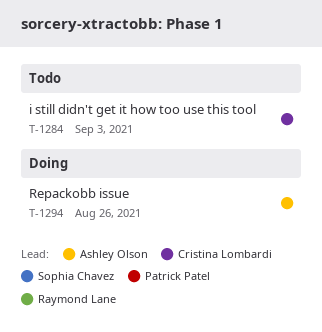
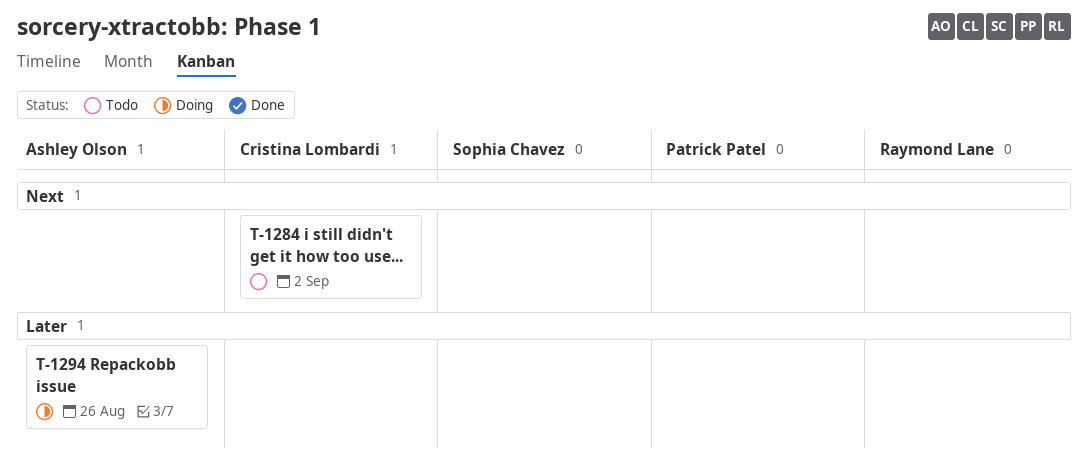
T-1284, due: Sep 3 -> Sep 2

